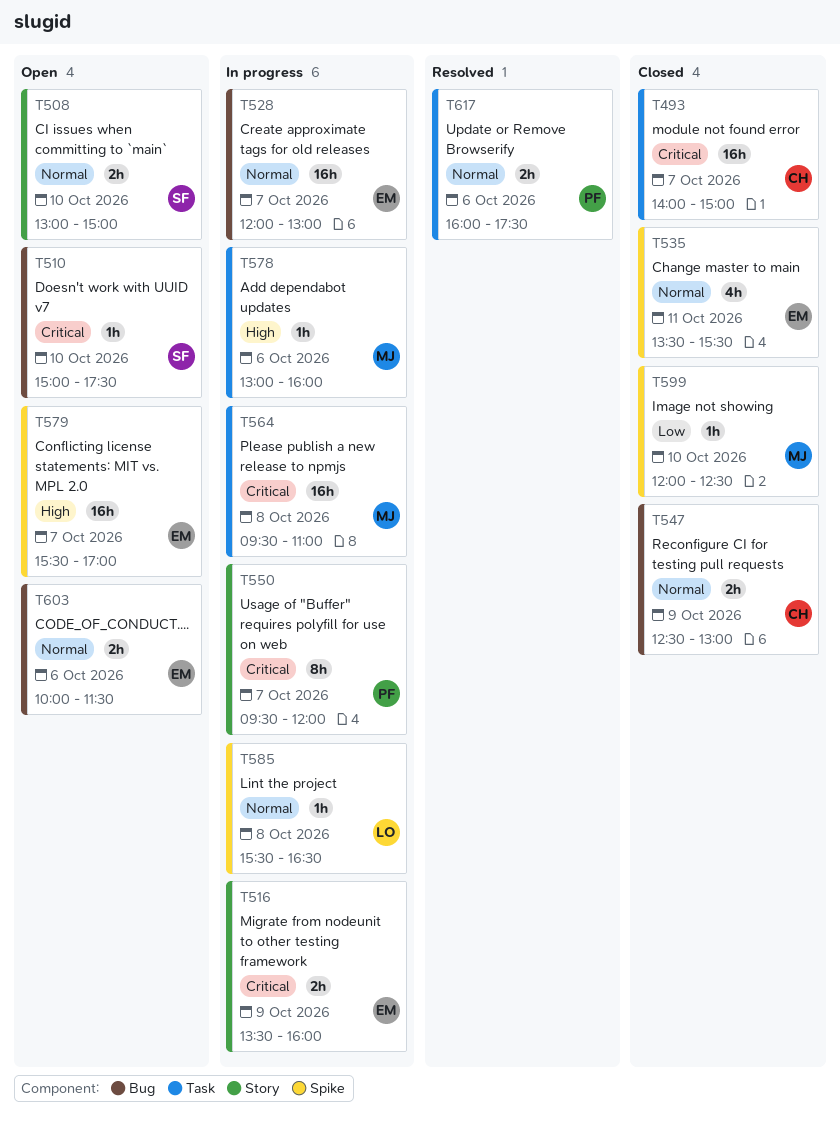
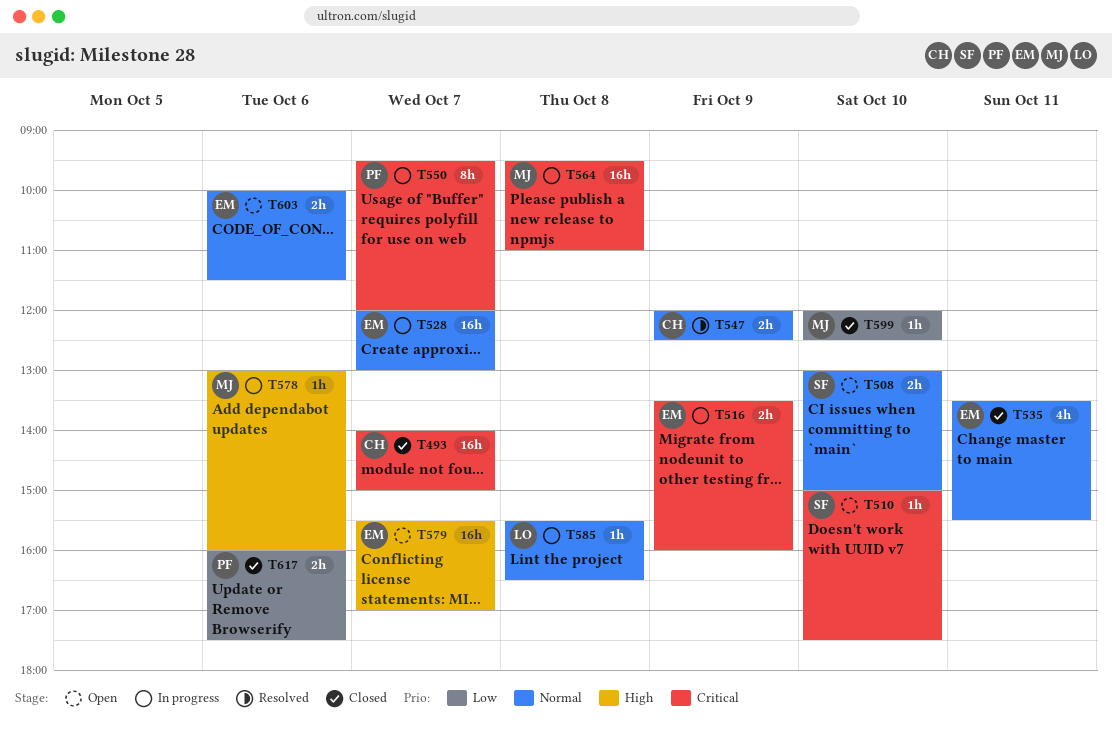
T547, status: Closed -> Resolved
T547, begins: 12:30 -> 12:00
T547, ends: 13:00 -> 12:30
T617, status: Resolved -> Closed
T617, priority: Normal -> Low

